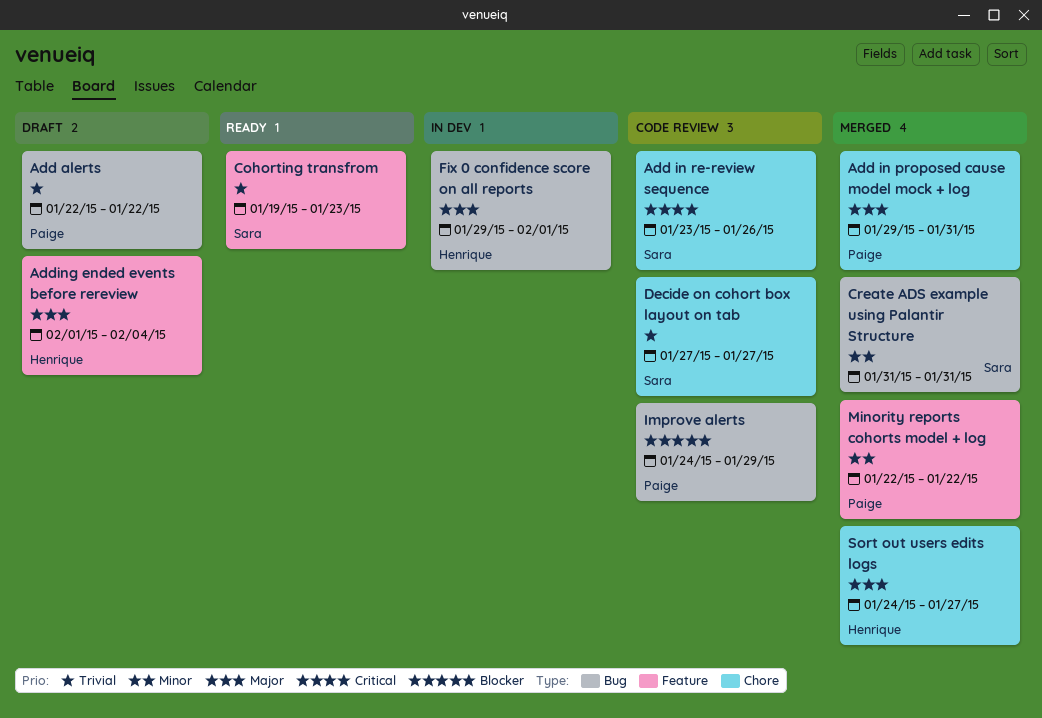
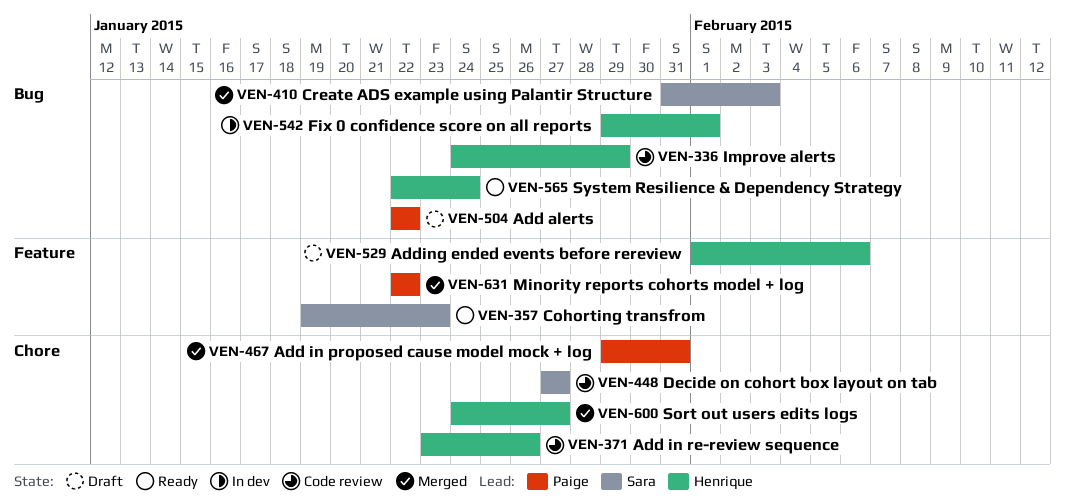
Add in re-review sequence, owner: Sara -> Henrique
Adding ended events before rereview, due: Feb 4 -> Feb 6
Create ADS example using Palantir Structure, due: Jan 31 -> Feb 3
Improve alerts, owner: Paige -> Henrique
System Resilience & Dependency Strategy: none -> present

